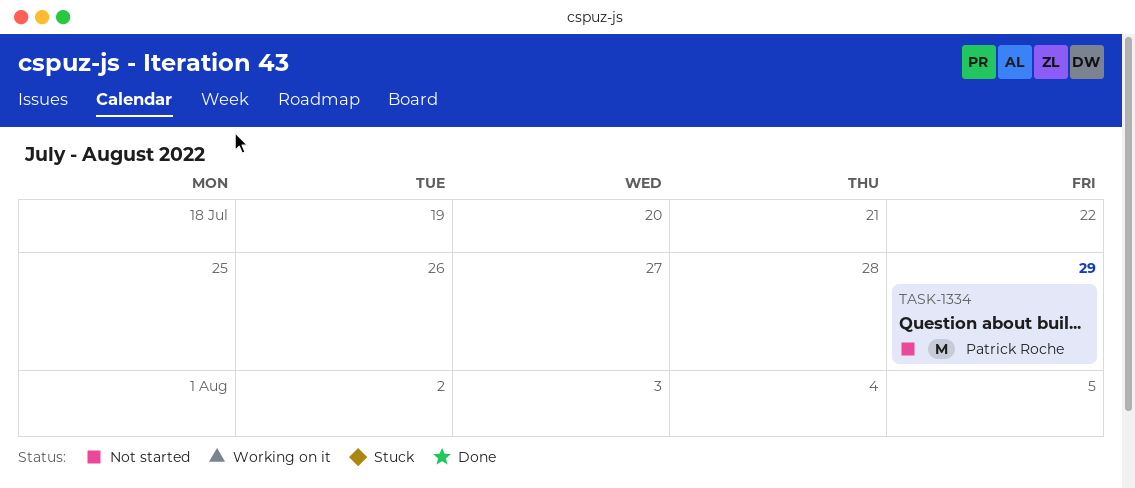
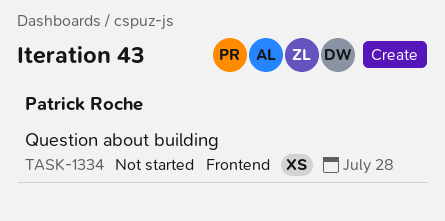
TASK-1334, estimate: M -> XS
TASK-1334, due: Jul 29 -> Jul 28

